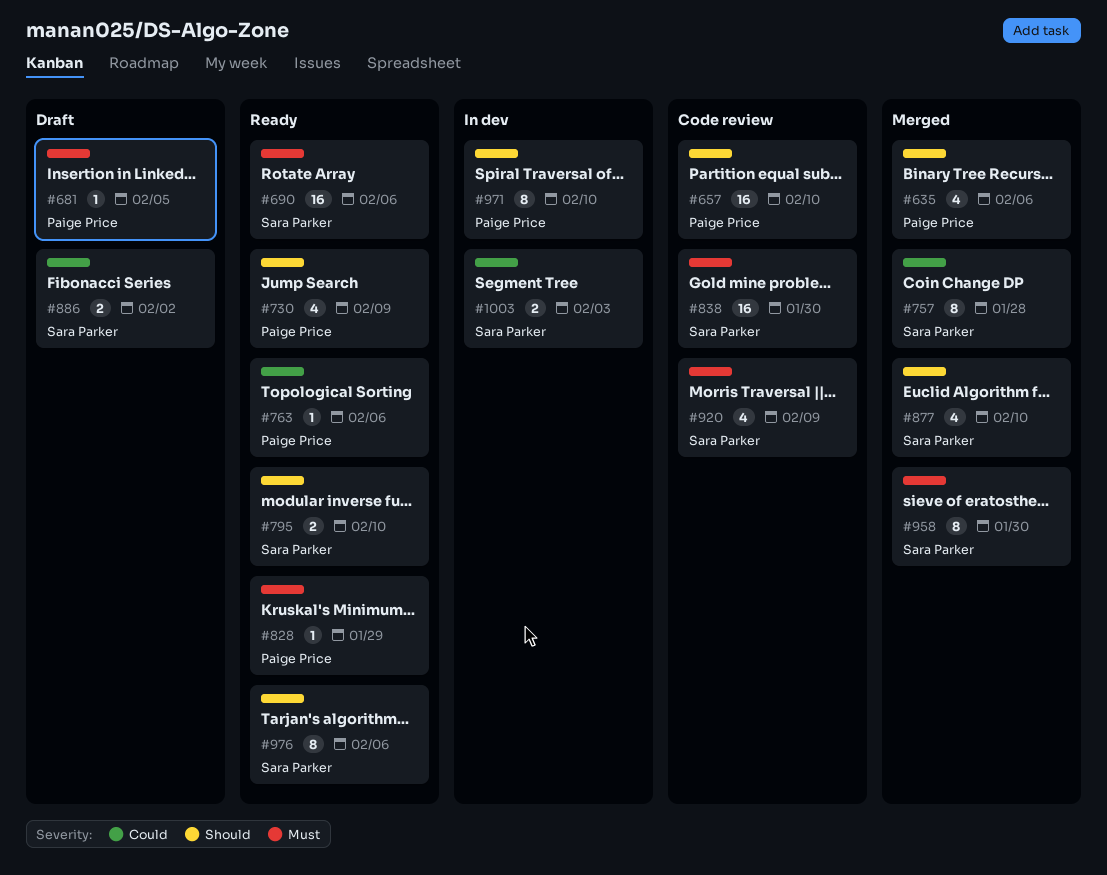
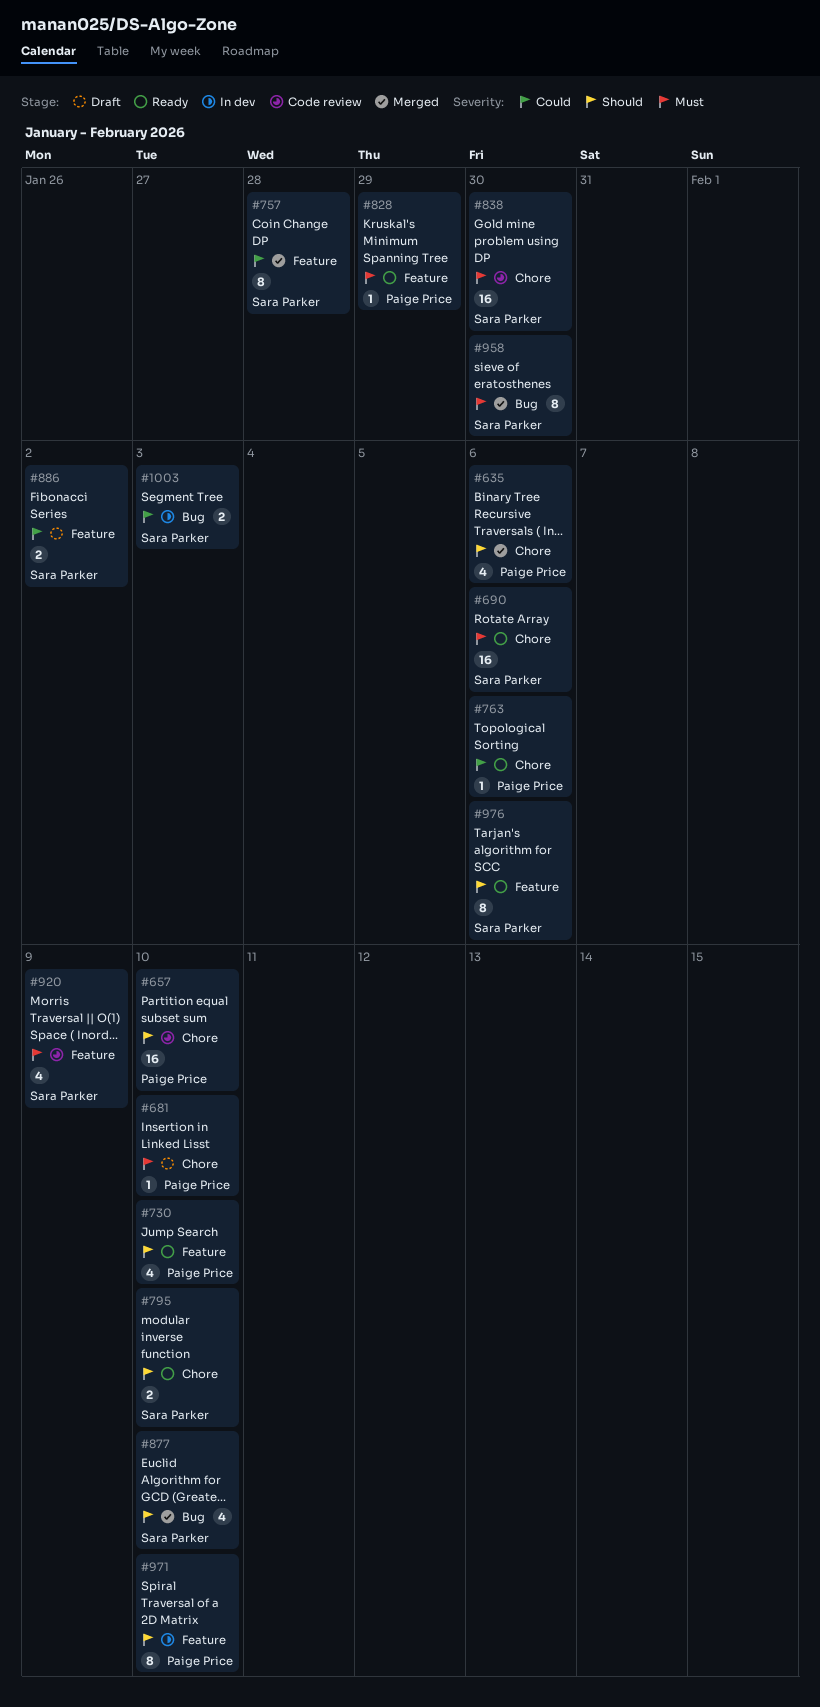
#681, due: Feb 5 -> Feb 10
#730, due: Feb 9 -> Feb 10

